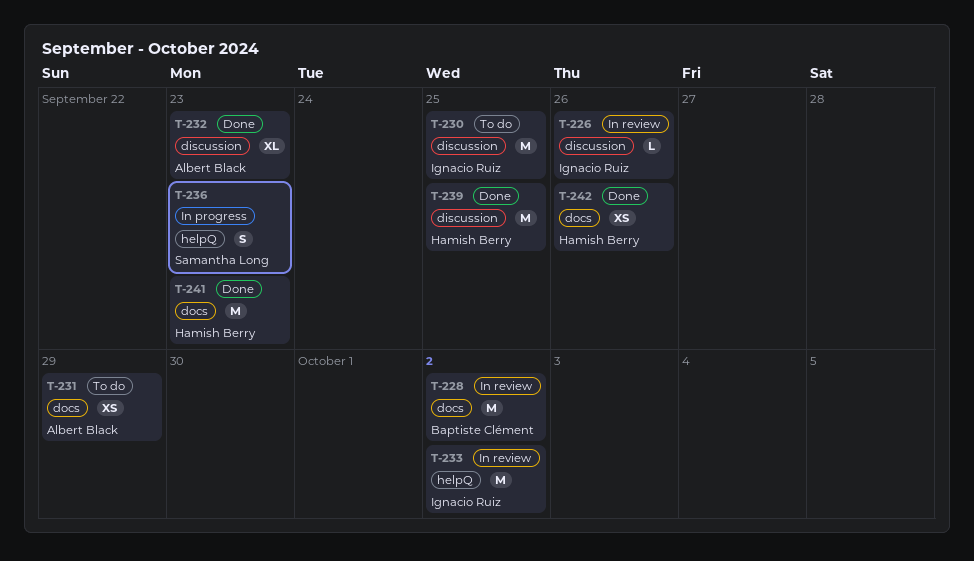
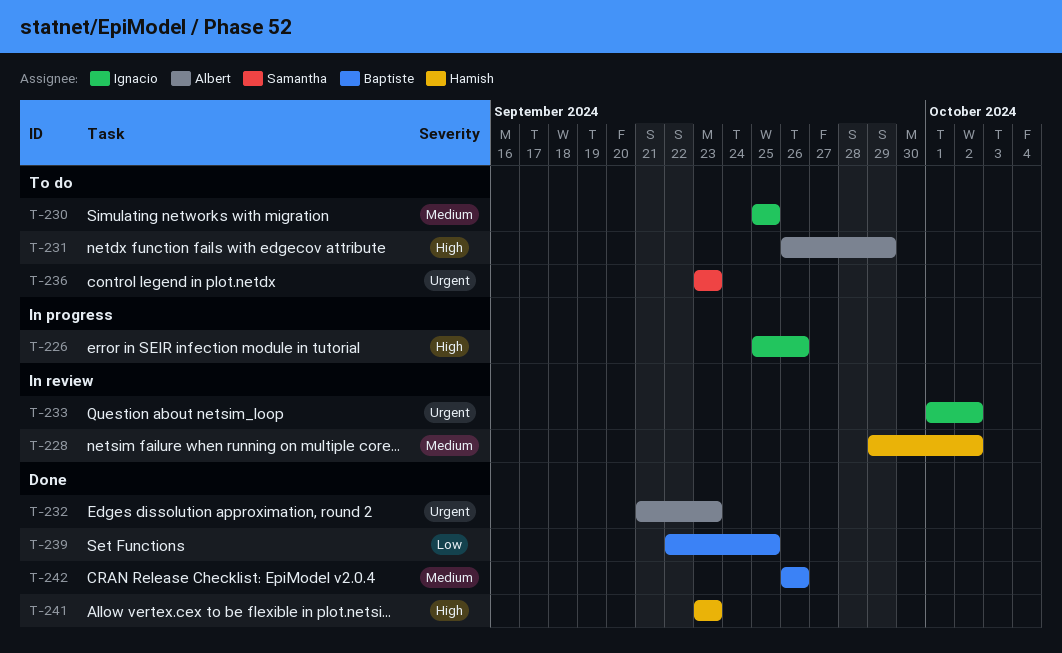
T-226, status: In review -> In progress
T-228, owner: Baptiste Clément -> Hamish Berry
T-236, status: In progress -> To do
T-239, owner: Hamish Berry -> Baptiste Clément
T-242, owner: Hamish Berry -> Baptiste Clément

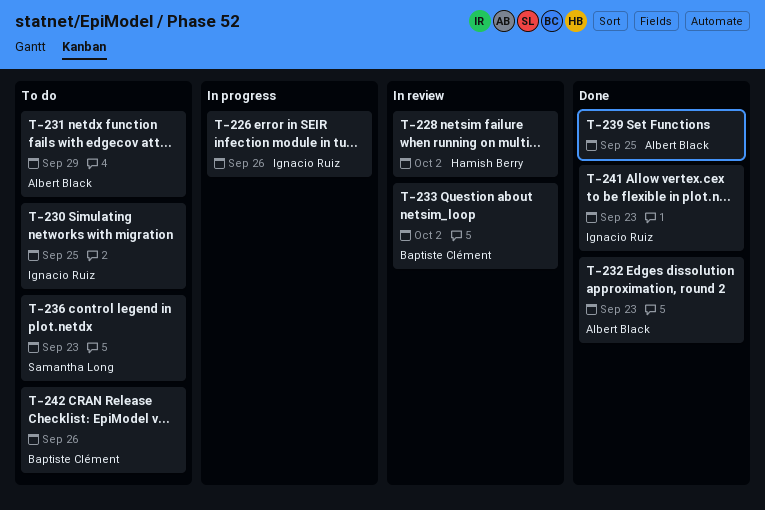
T-233, owner: Ignacio Ruiz -> Baptiste Clément
T-239, owner: Baptiste Clément -> Albert Black
T-241, owner: Hamish Berry -> Ignacio Ruiz
T-242, status: Done -> To do

